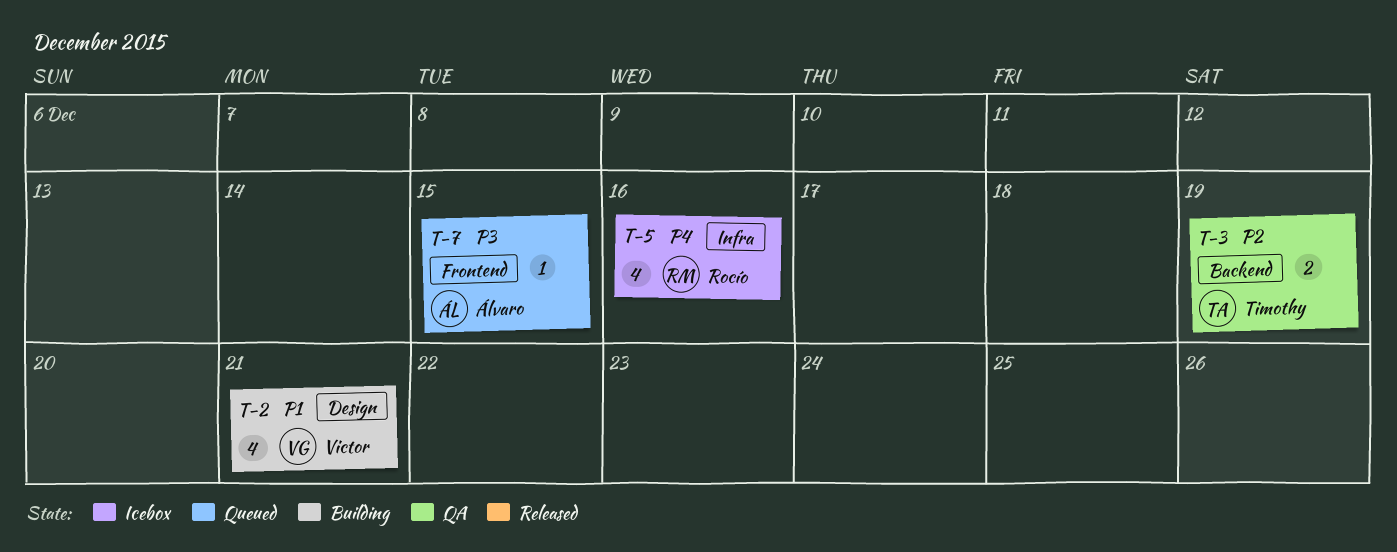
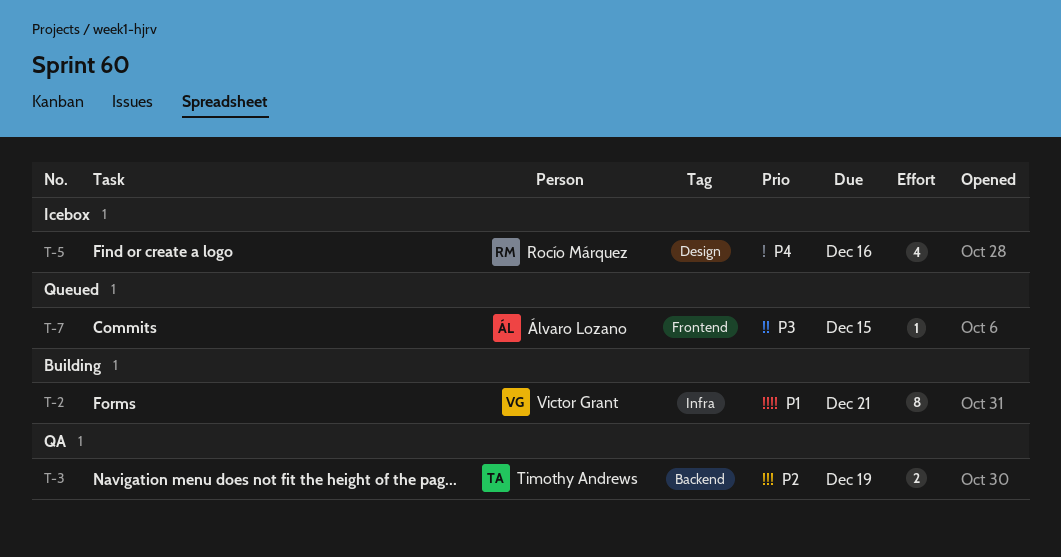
T-2, label: Design -> Infra
T-2, estimate: 4 -> 8
T-5, label: Infra -> Design

